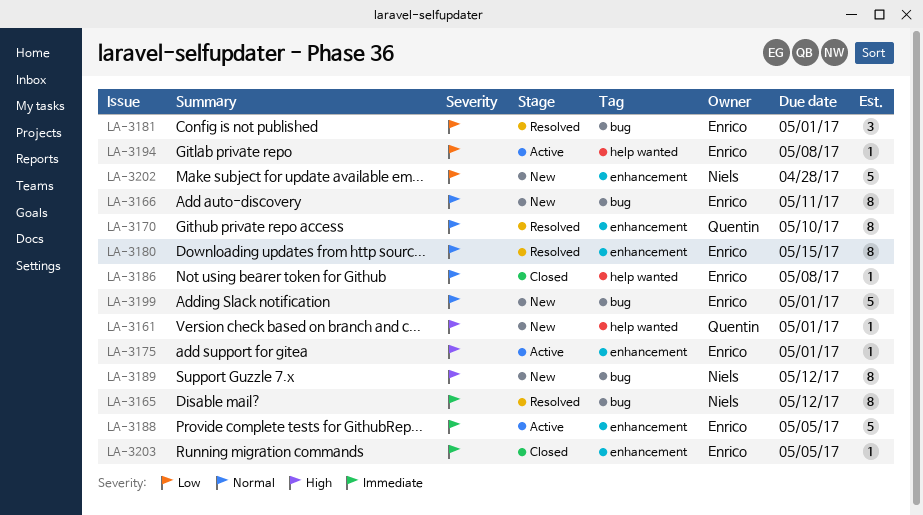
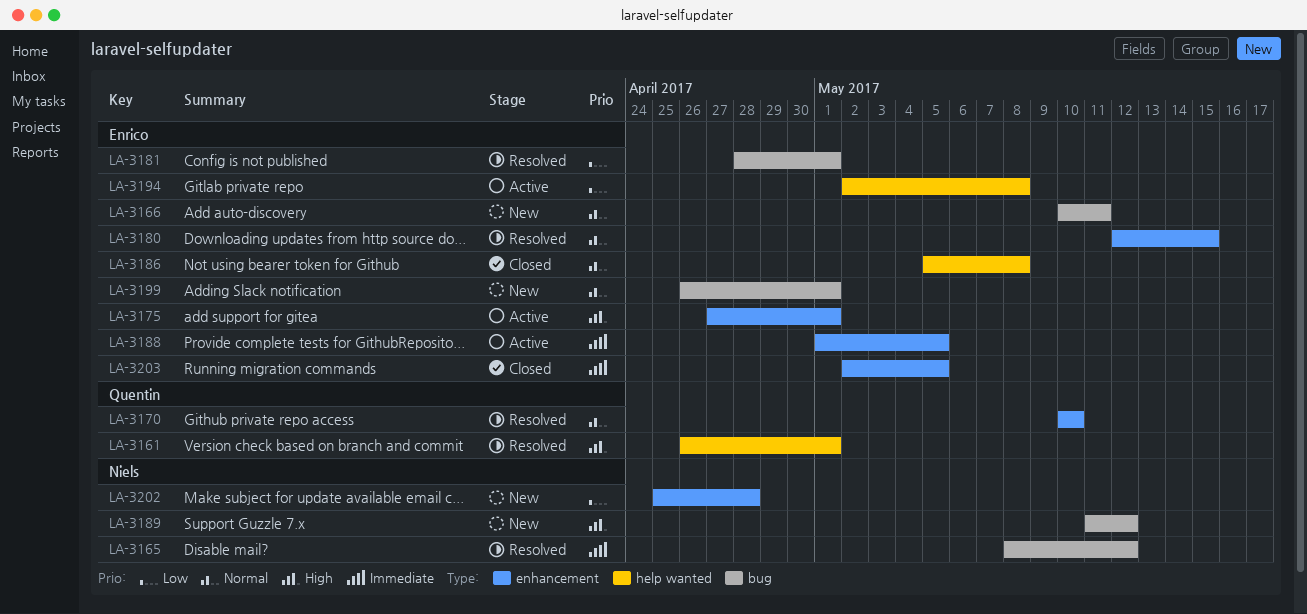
LA-3161, status: New -> Resolved

